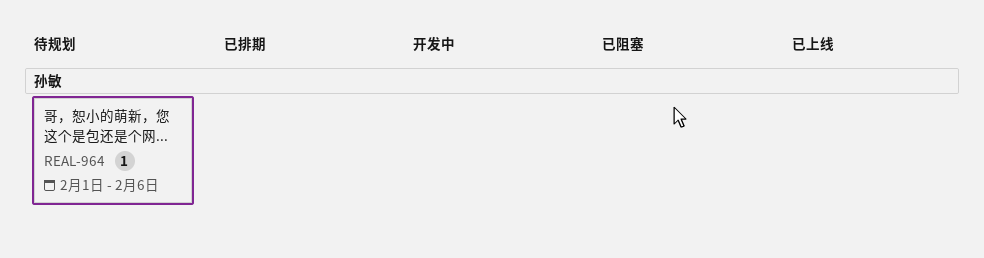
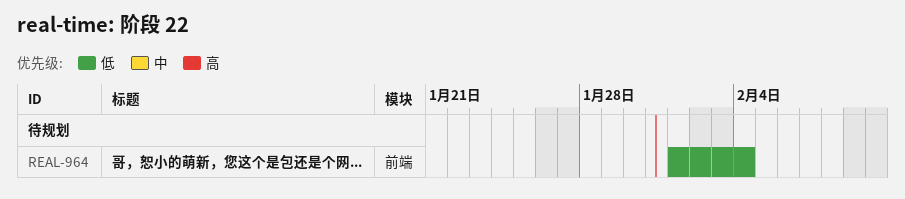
REAL-964, due: Feb 6 -> Feb 4

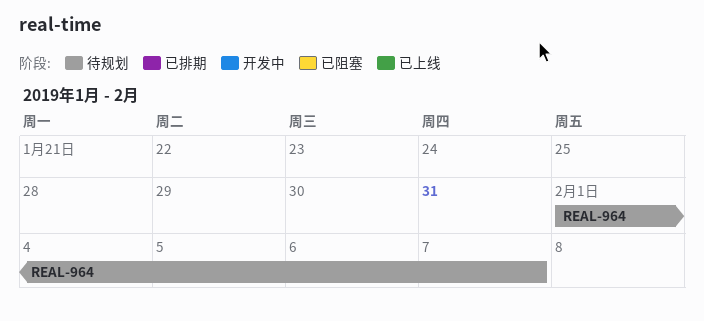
REAL-964, due: Feb 4 -> Feb 7

